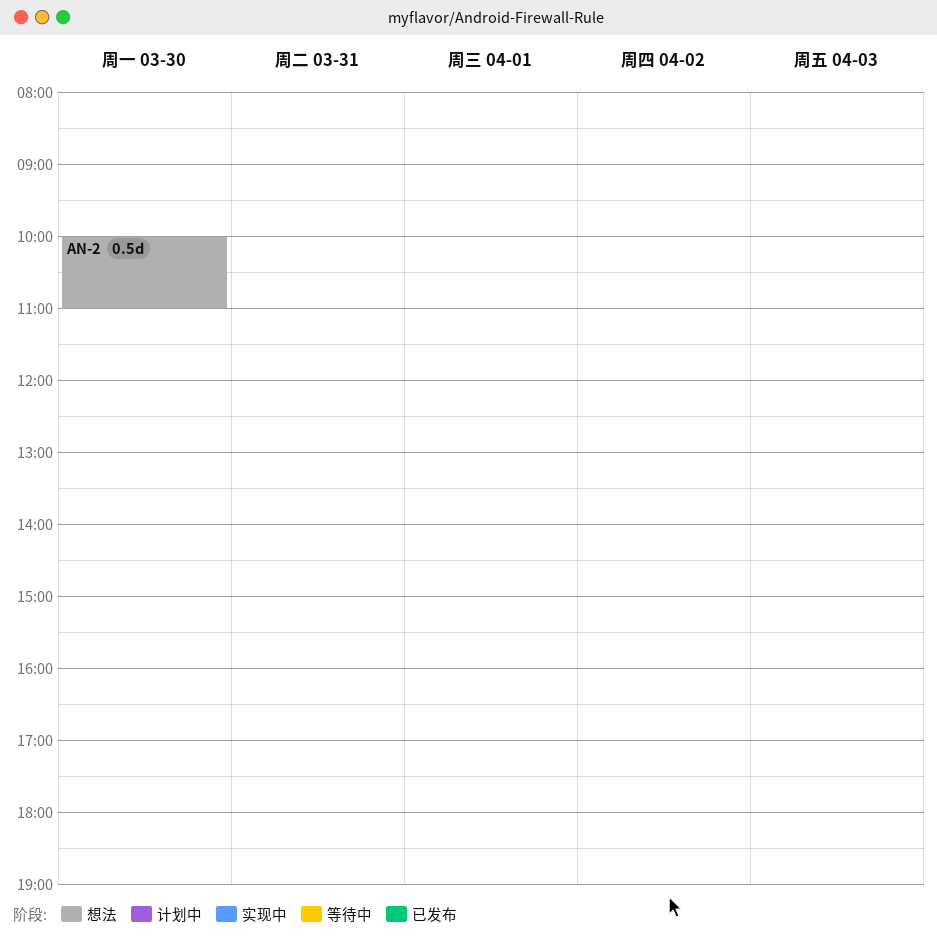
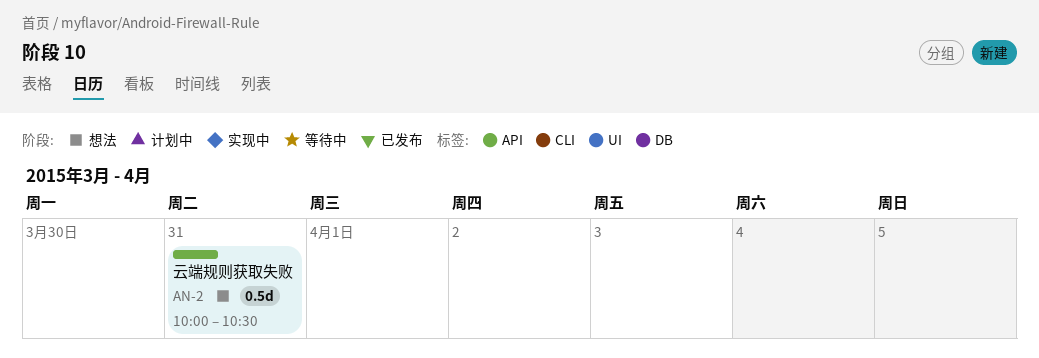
AN-2, day: Mar 30 -> Mar 31
AN-2, ends: 11:00 -> 10:30

